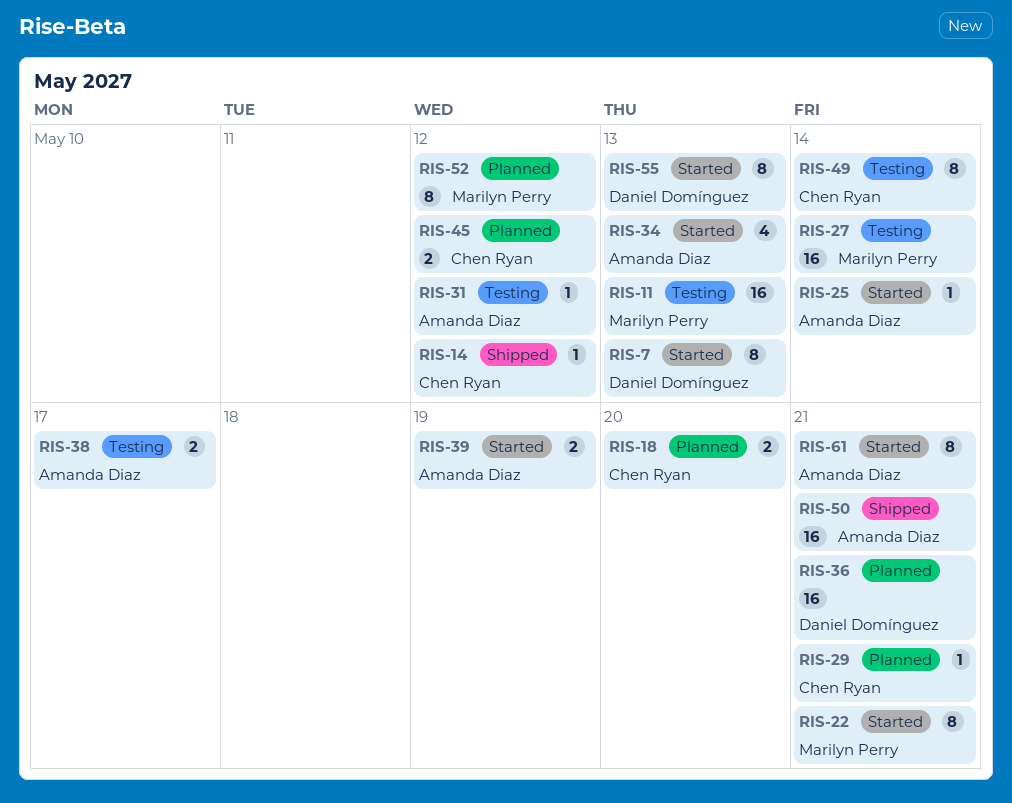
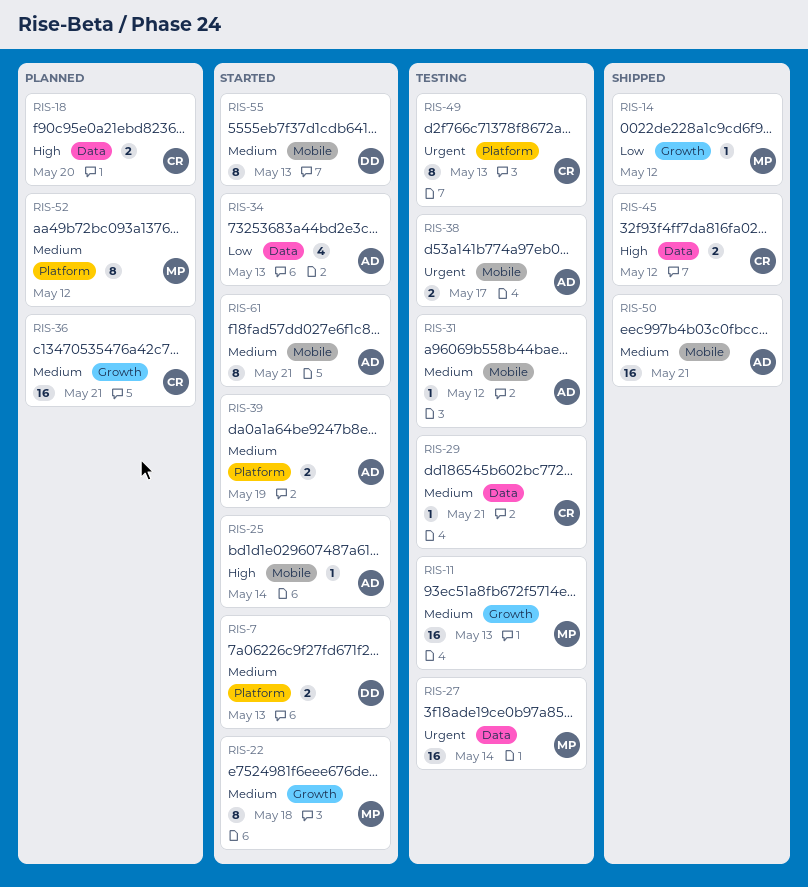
RIS-7, estimate: 8 -> 2
RIS-14, owner: Chen Ryan -> Marilyn Perry
RIS-22, due: May 21 -> May 18
RIS-29, status: Planned -> Testing
RIS-36, owner: Daniel Domínguez -> Chen Ryan
RIS-45, status: Planned -> Shipped
RIS-49, due: May 14 -> May 13

